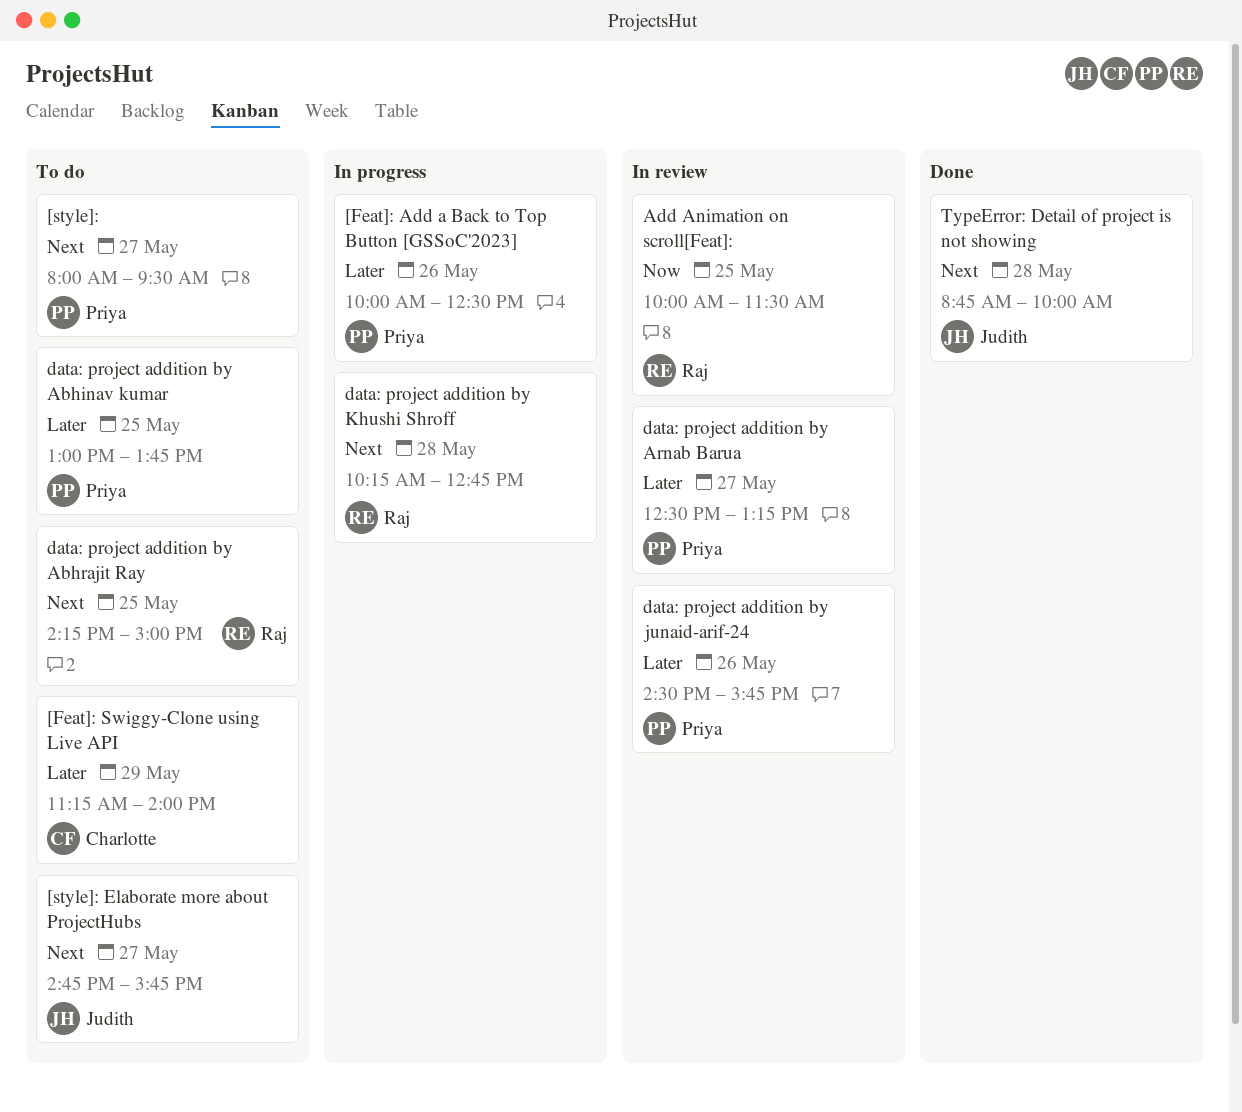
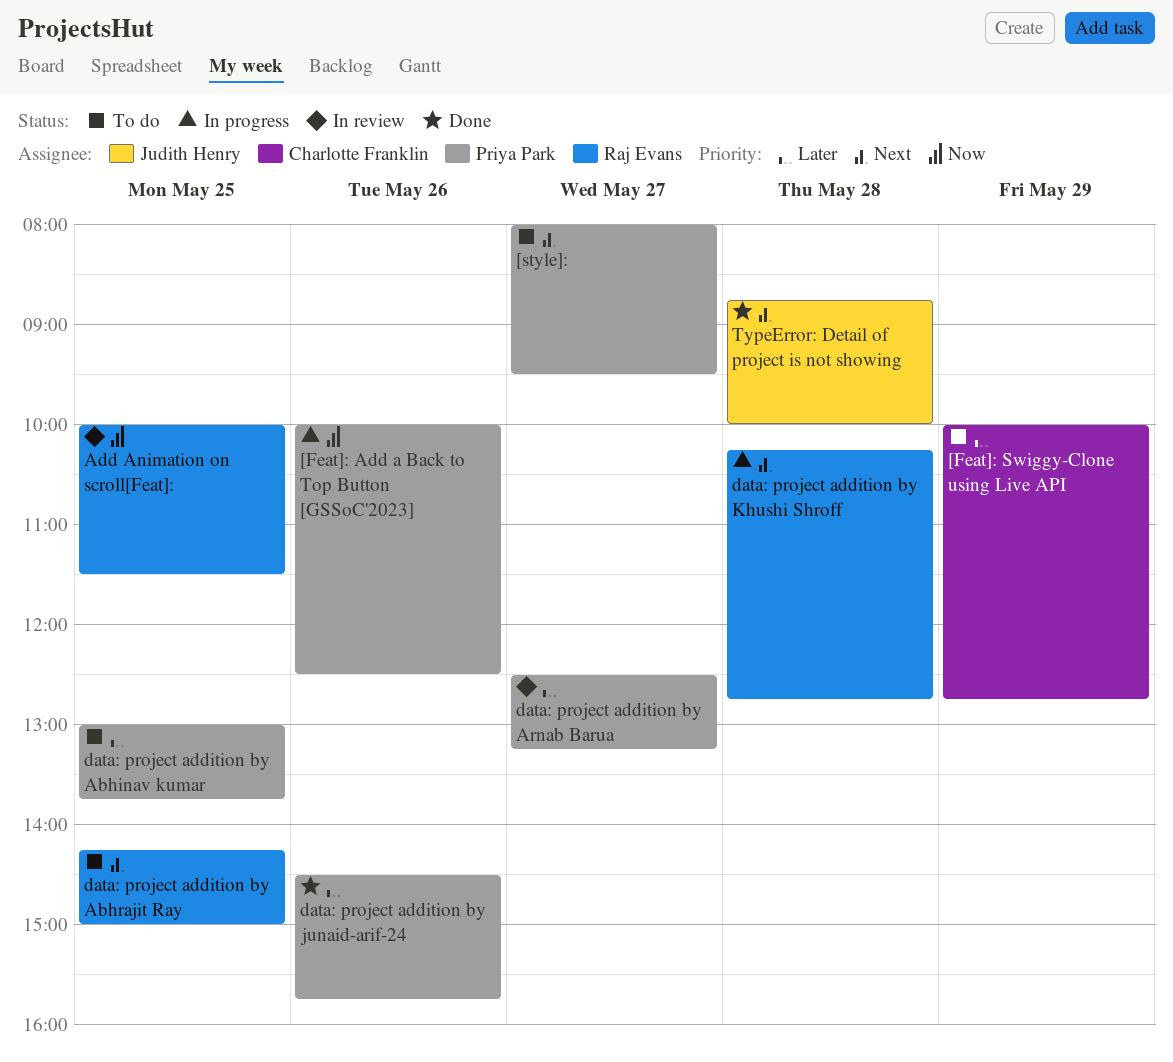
[Feat]: Add a Back to Top Button [GSSoC'2023], priority: Later -> Now
[Feat]: Swiggy-Clone using Live API, begins: 11:15 -> 10:00
[Feat]: Swiggy-Clone using Live API, ends: 14:00 -> 12:45
[style]: Elaborate more about ProjectHubs: present -> none
data: project addition by junaid-arif-24, status: In review -> Done

